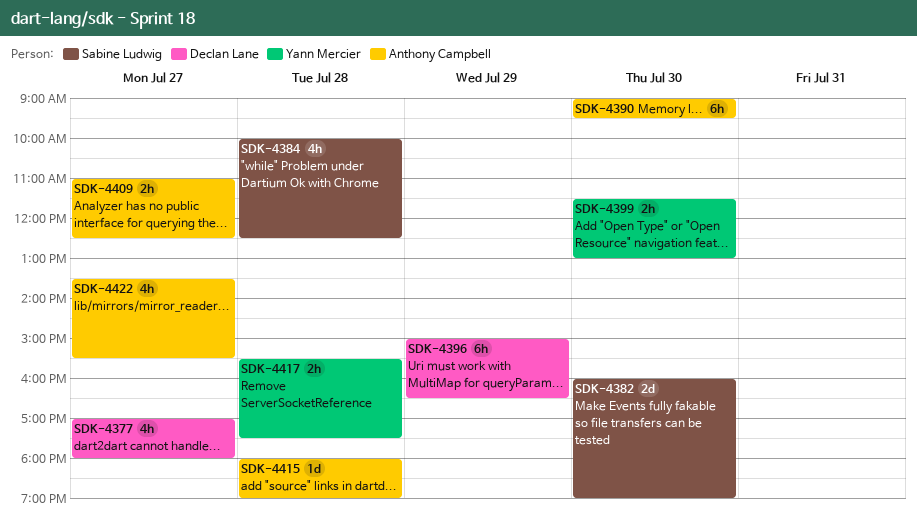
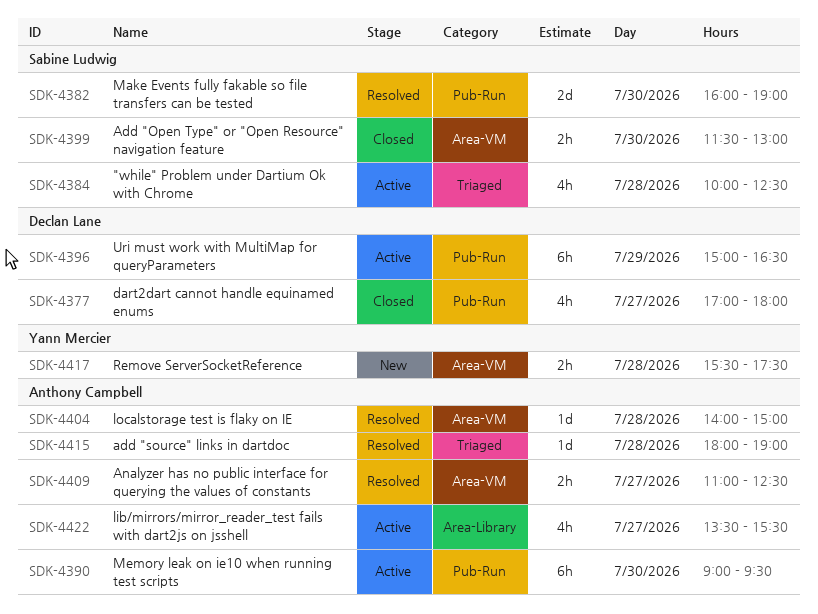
SDK-4399, owner: Yann Mercier -> Sabine Ludwig
SDK-4404: none -> present

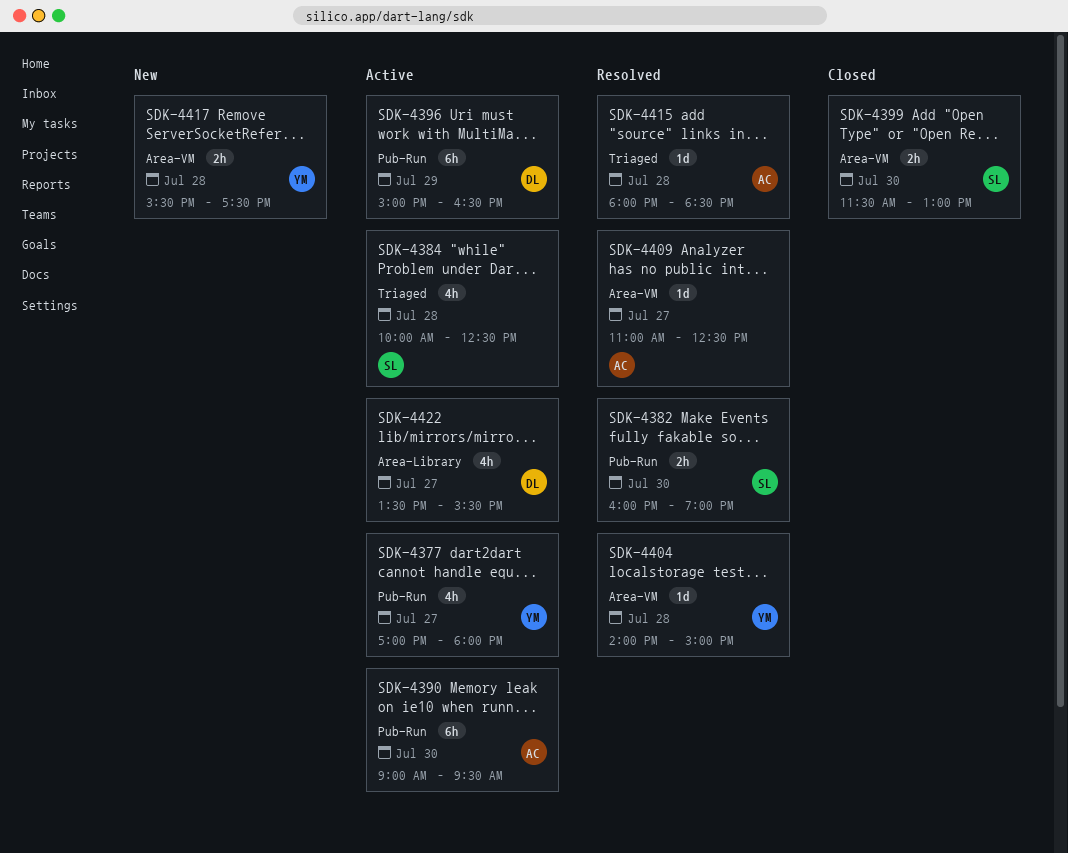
SDK-4377, status: Closed -> Active
SDK-4377, owner: Declan Lane -> Yann Mercier
SDK-4382, estimate: 2d -> 2h
SDK-4404, owner: Anthony Campbell -> Yann Mercier
SDK-4409, estimate: 2h -> 1d
SDK-4415, ends: 19:00 -> 18:30
SDK-4422, owner: Anthony Campbell -> Declan Lane

